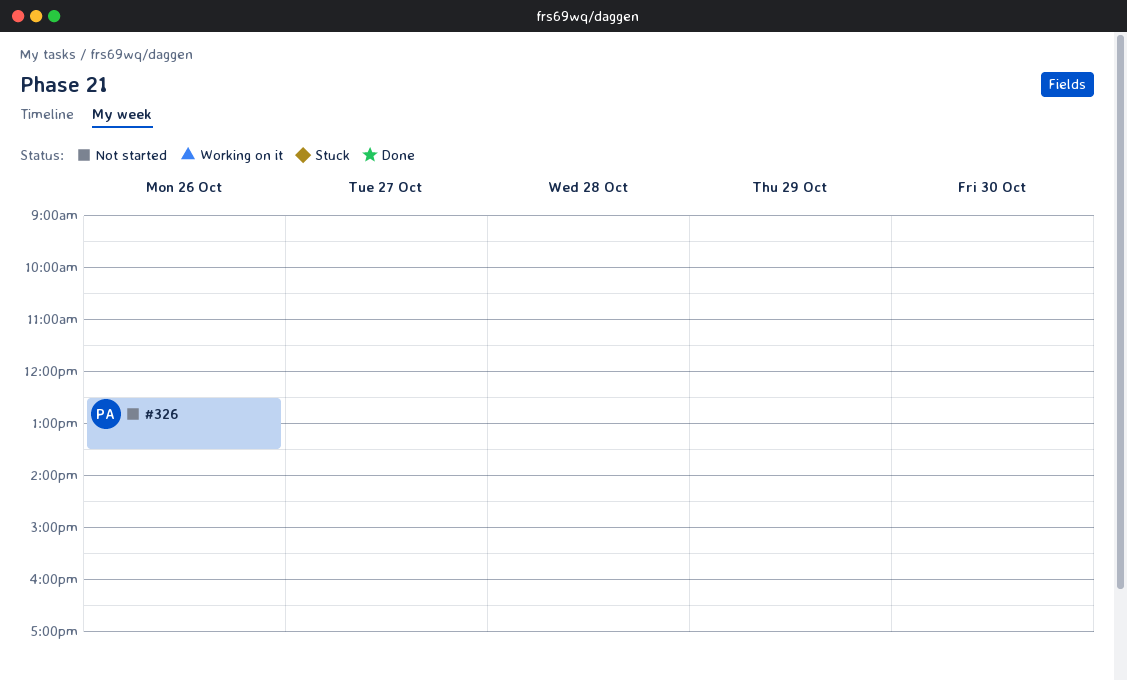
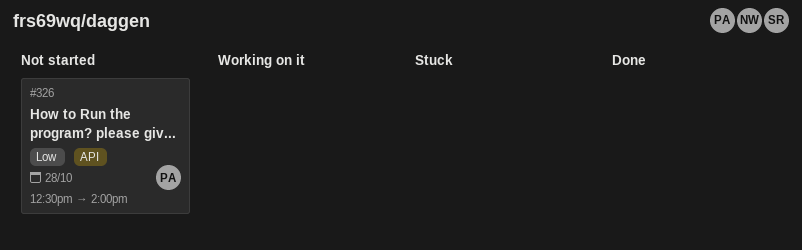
#326, day: Oct 26 -> Oct 28
#326, ends: 13:30 -> 14:00

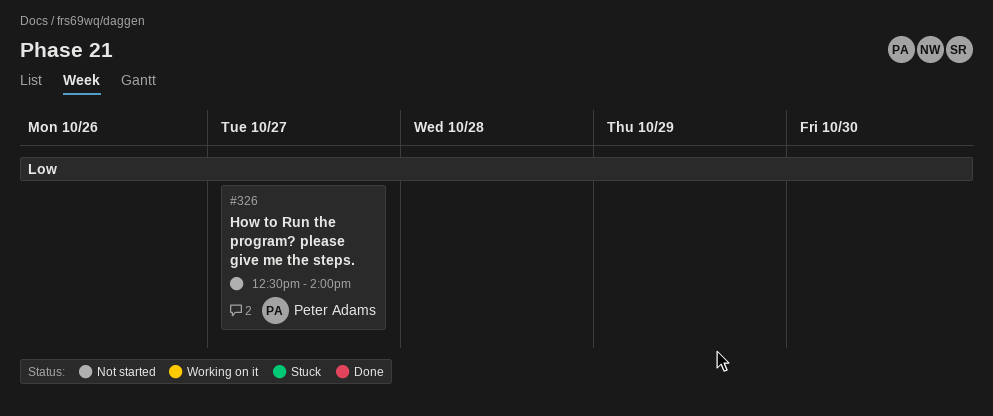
#326, day: Oct 28 -> Oct 27

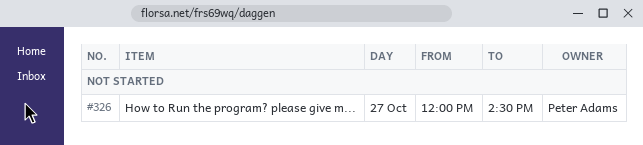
#326, begins: 12:30 -> 12:00
#326, ends: 14:00 -> 14:30

